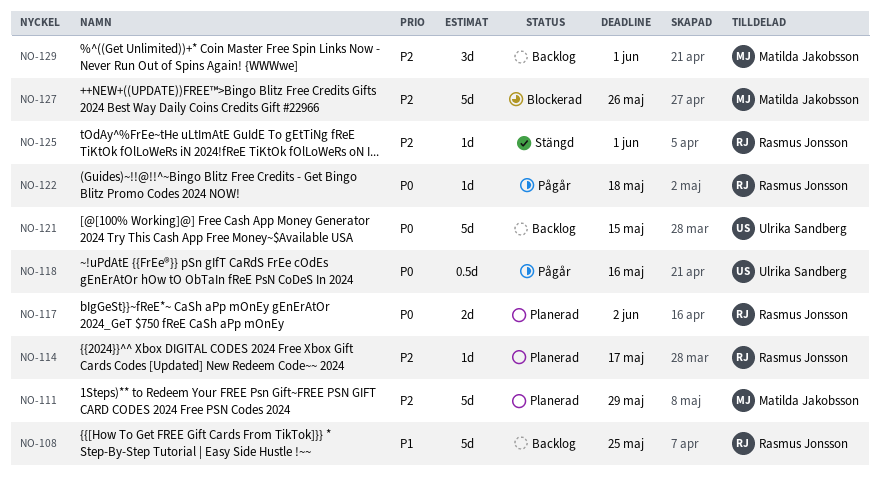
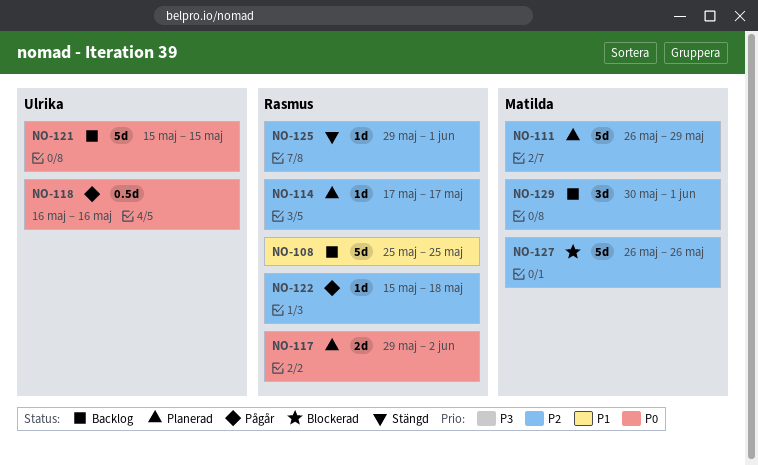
NO-122, priority: P0 -> P2

